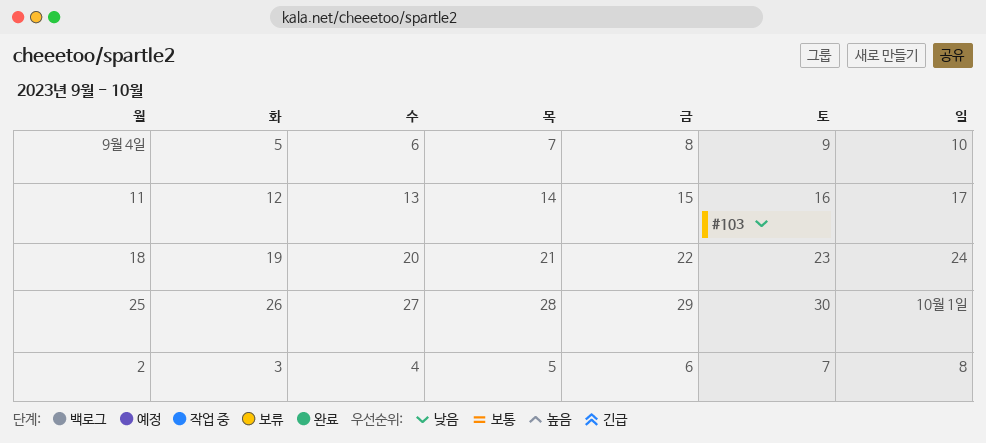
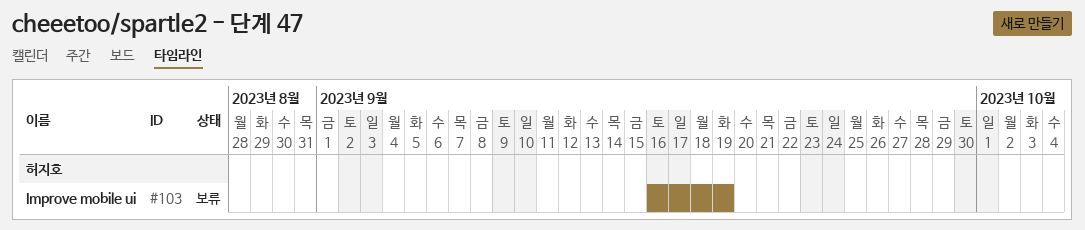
#103, due: Sep 16 -> Sep 19

